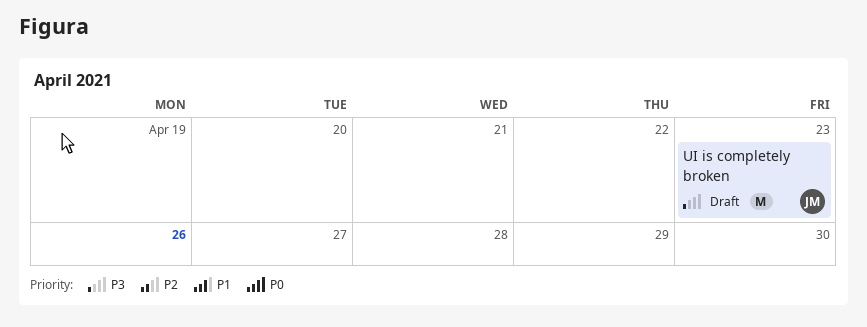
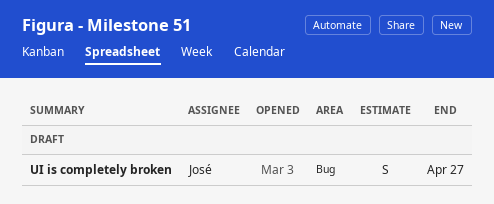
UI is completely broken, estimate: M -> S
UI is completely broken, due: Apr 23 -> Apr 27

